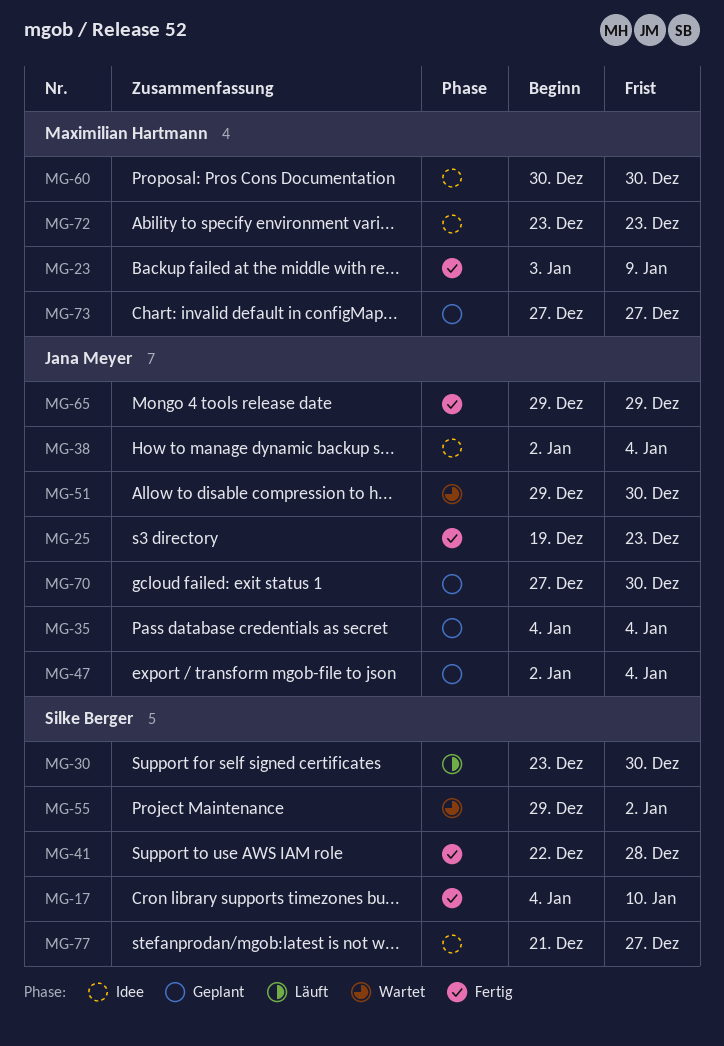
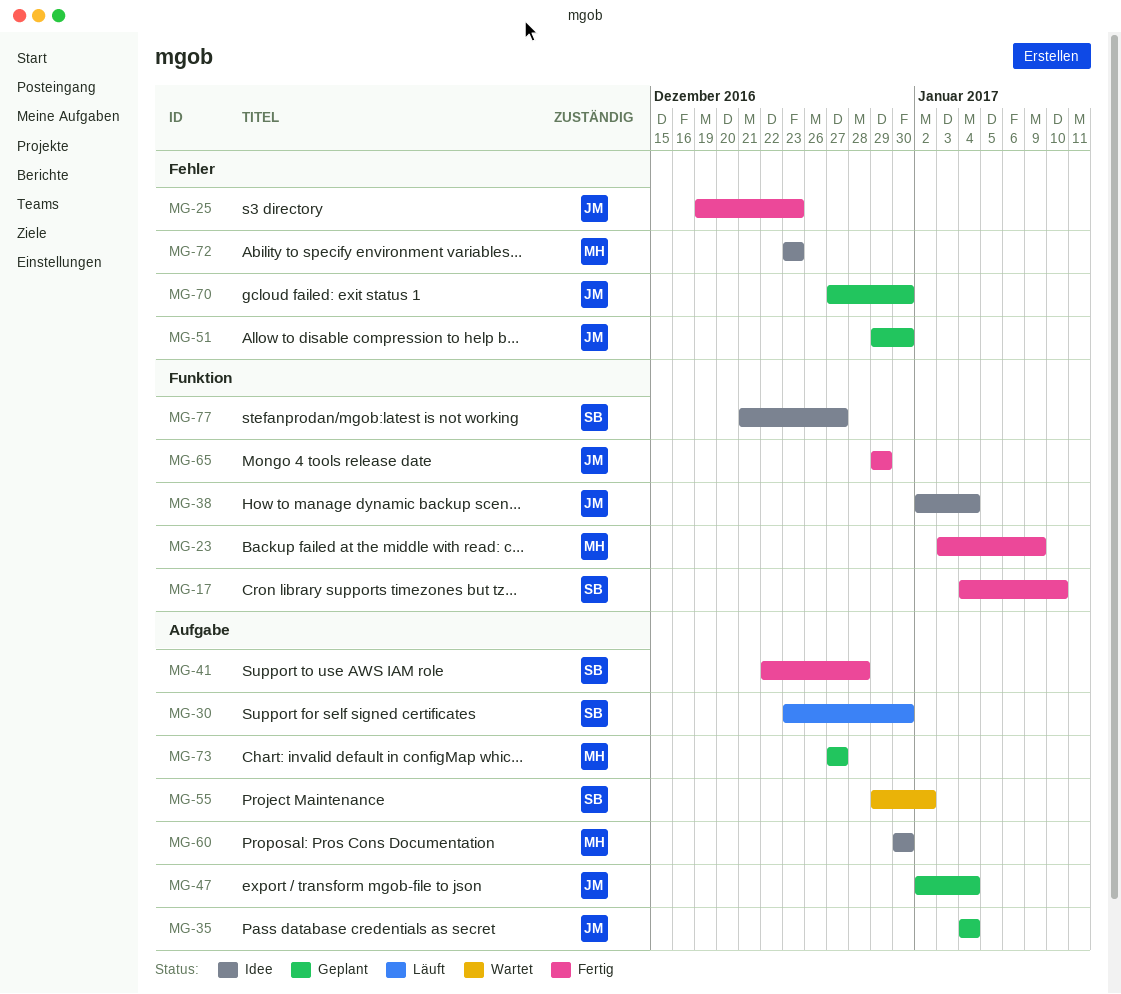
MG-51, status: Wartet -> Geplant

